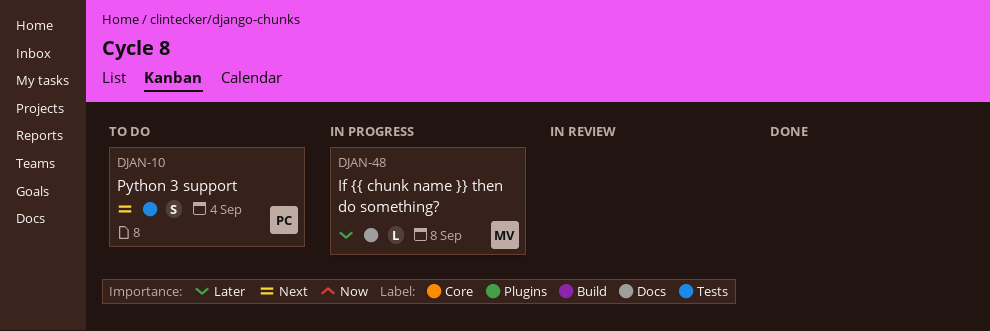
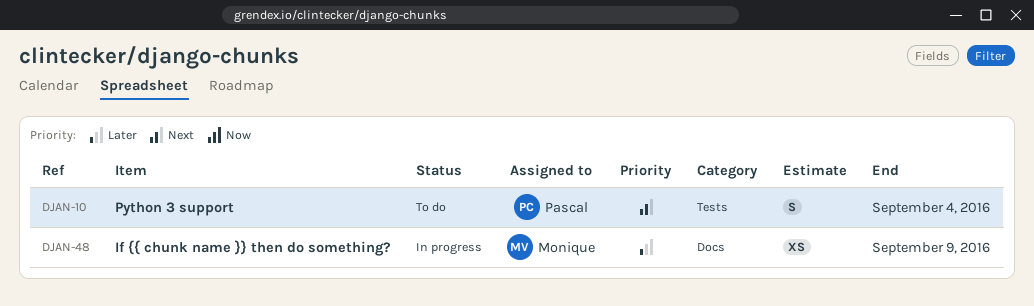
DJAN-48, estimate: L -> XS
DJAN-48, due: Sep 8 -> Sep 9

